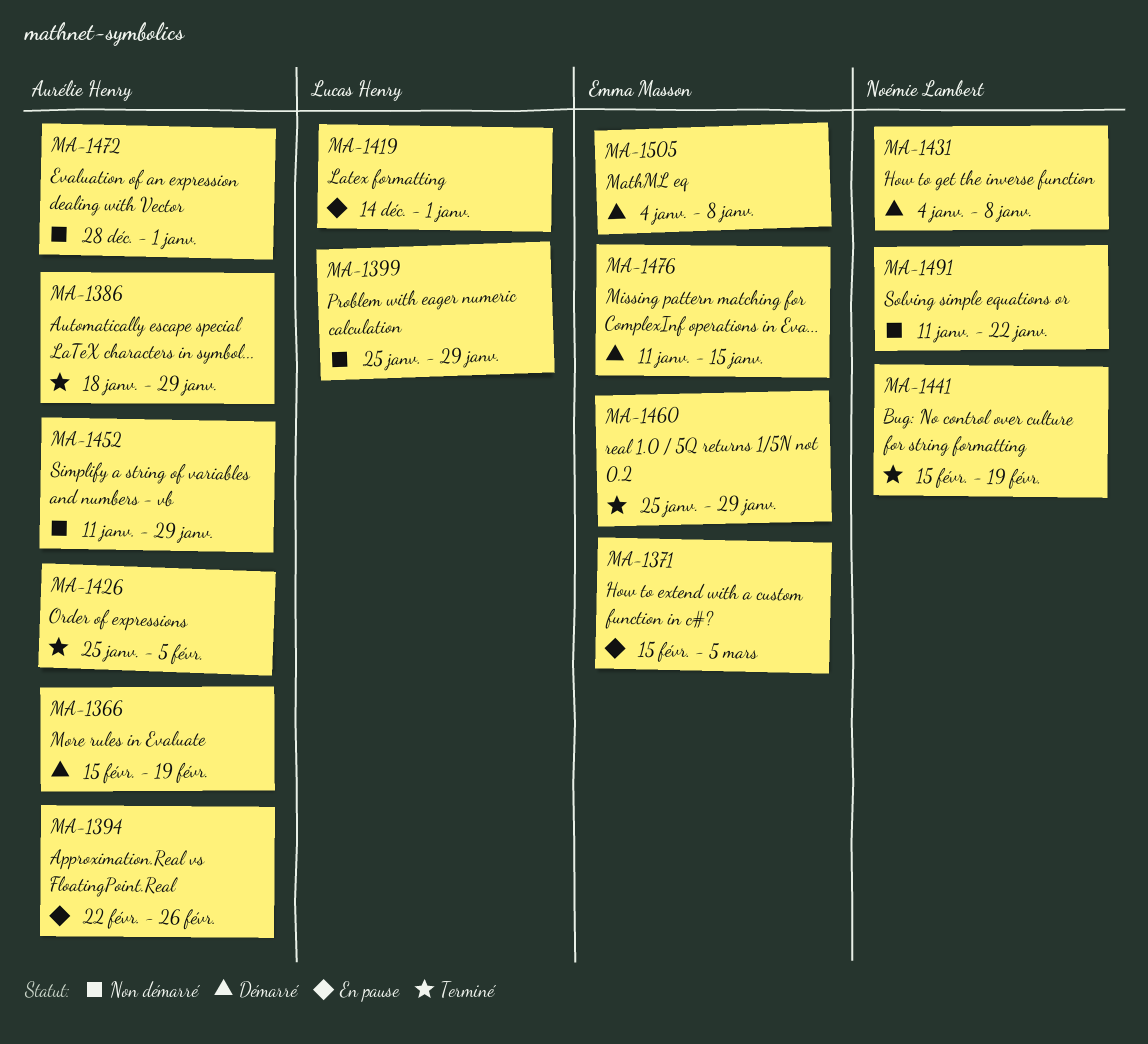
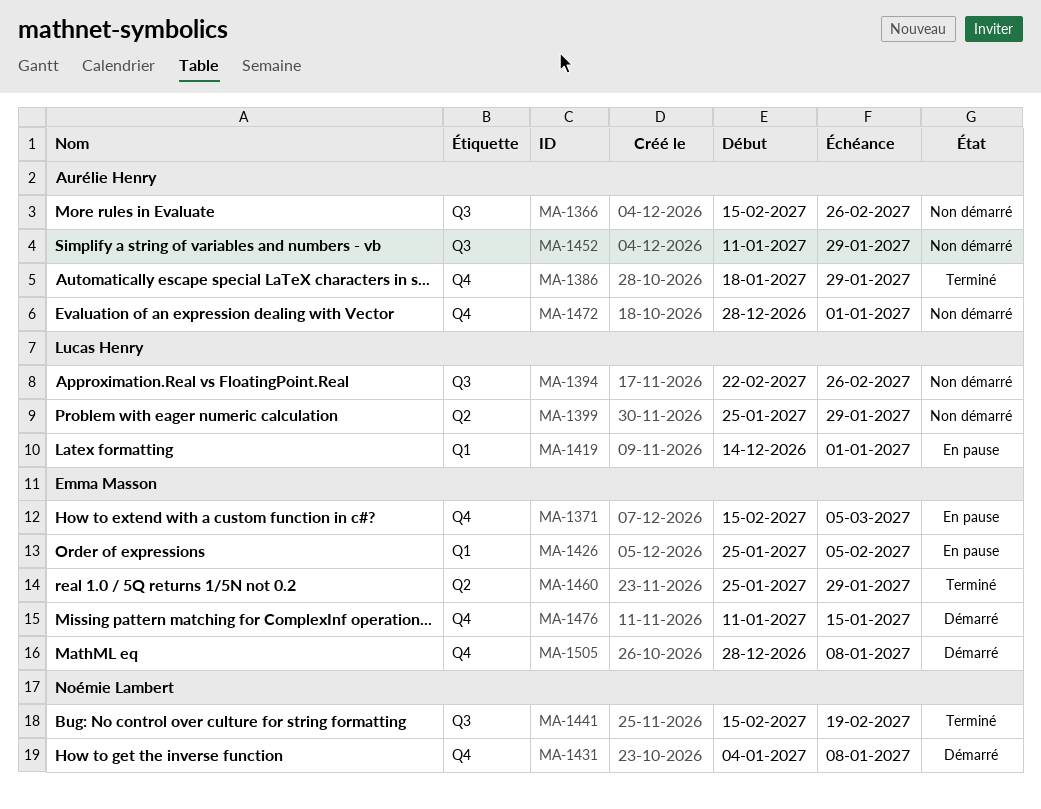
MA-1366, status: Démarré -> Non démarré
MA-1366, due: Feb 19 -> Feb 26
MA-1394, status: En pause -> Non démarré
MA-1394, owner: Aurélie Henry -> Lucas Henry
MA-1426, status: Terminé -> En pause
MA-1426, owner: Aurélie Henry -> Emma Masson
MA-1491: present -> none
MA-1505, start: Jan 4 -> Dec 28

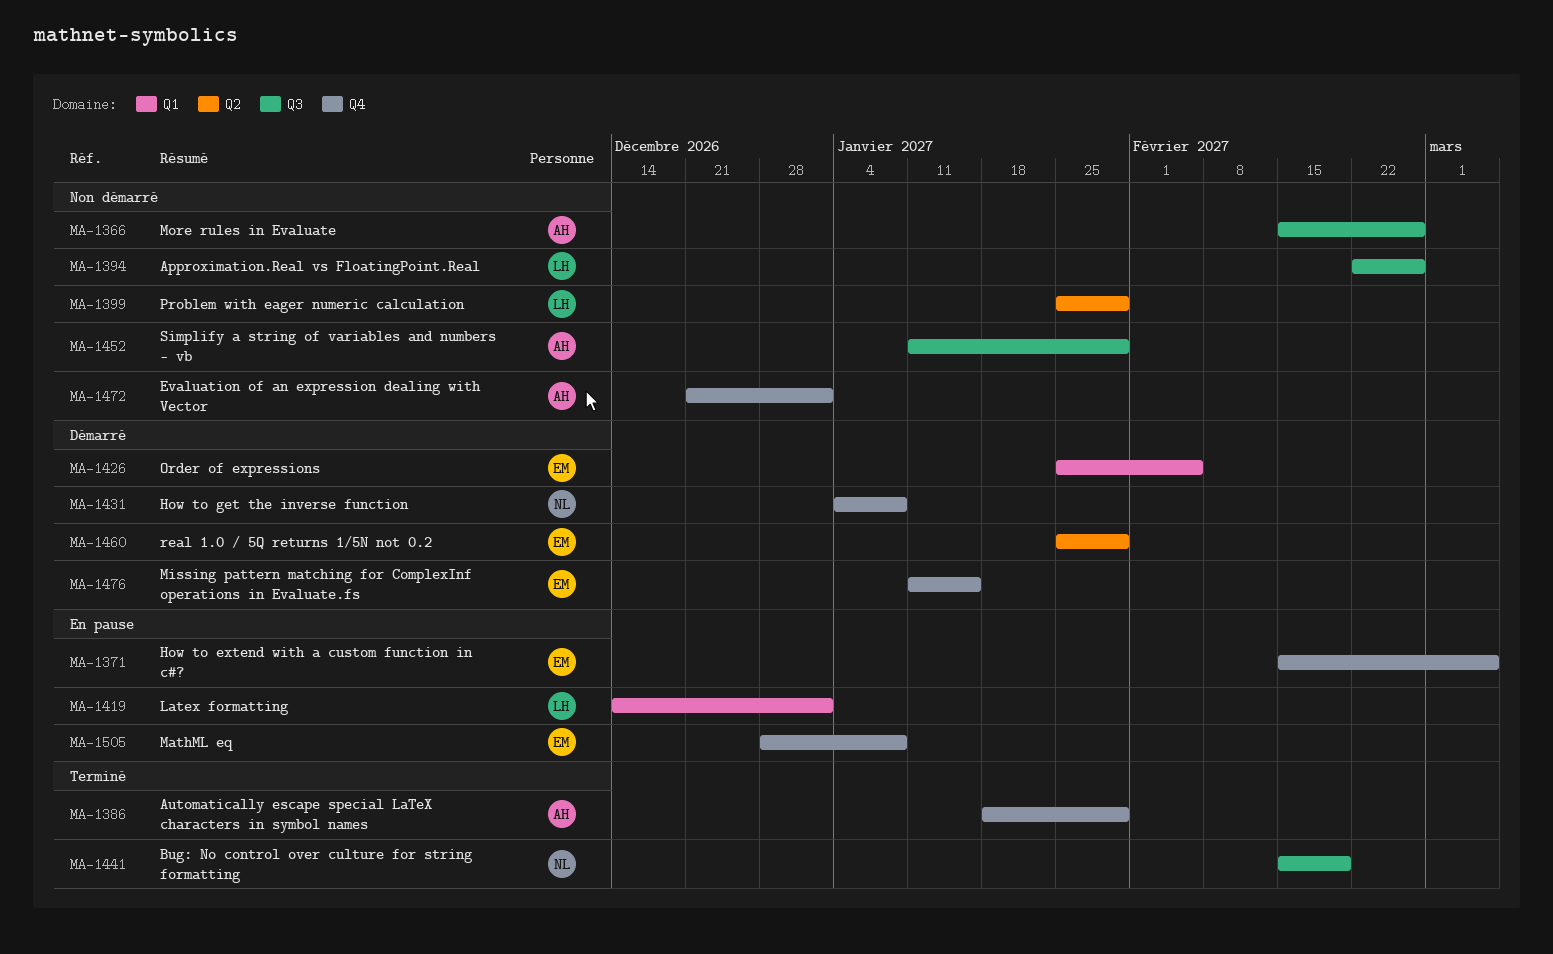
MA-1426, status: En pause -> Démarré
MA-1460, status: Terminé -> Démarré
MA-1472, start: Dec 28 -> Dec 21
MA-1505, status: Démarré -> En pause

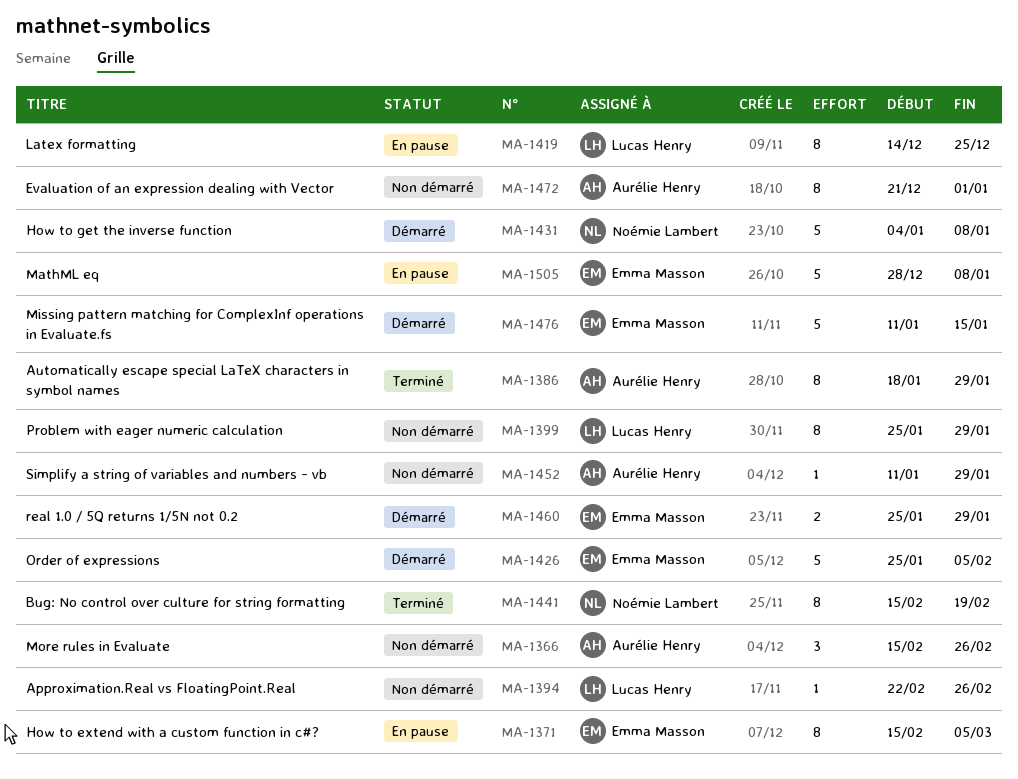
MA-1419, due: Jan 1 -> Dec 25

